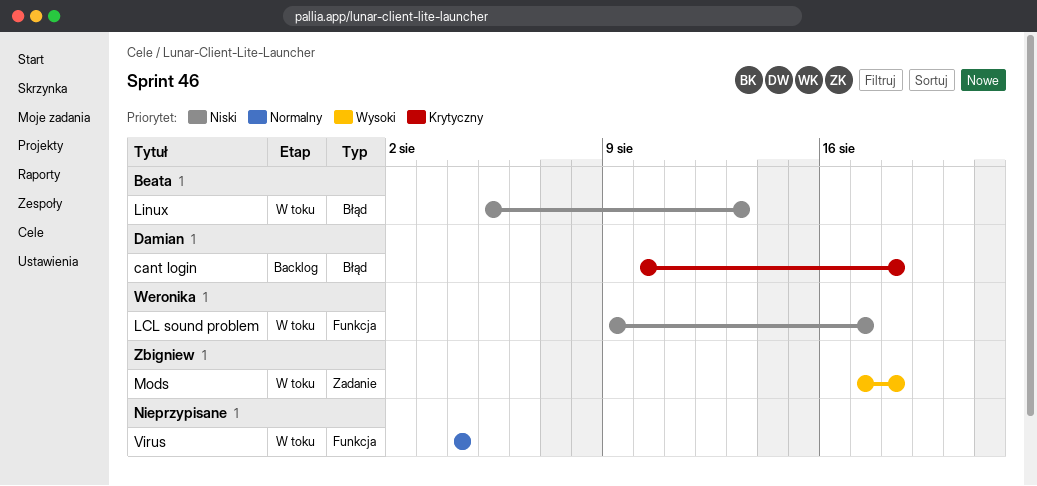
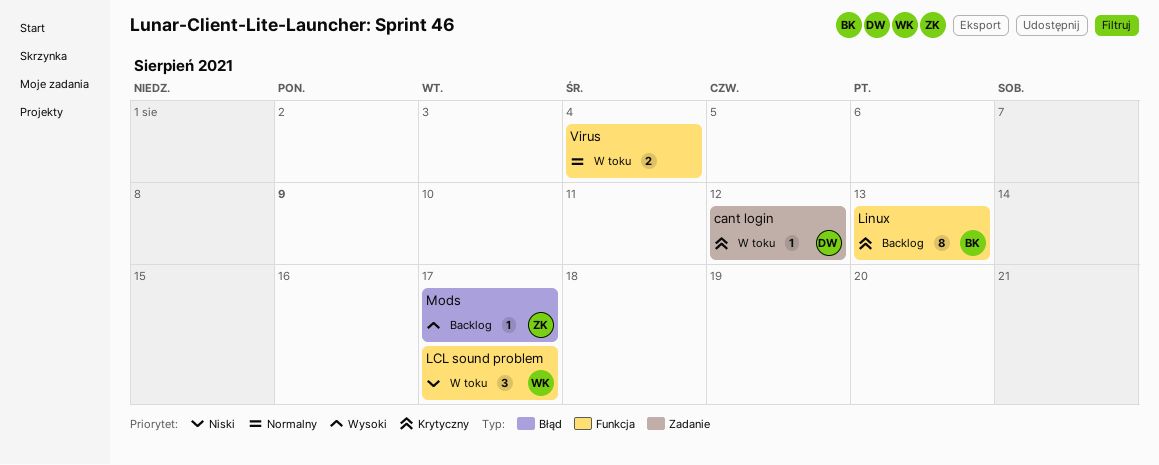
cant login, status: Backlog -> W toku
cant login, label: Błąd -> Zadanie
cant login, due: Aug 18 -> Aug 12
Linux, status: W toku -> Backlog
Linux, priority: Niski -> Krytyczny
Linux, label: Błąd -> Funkcja
Mods, status: W toku -> Backlog
Mods, label: Zadanie -> Błąd
Mods, due: Aug 18 -> Aug 17

